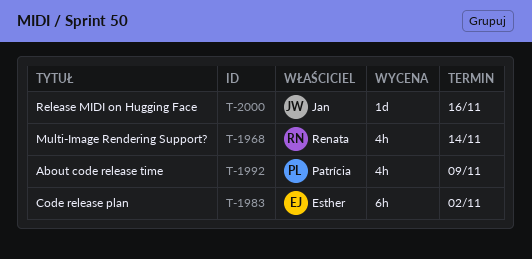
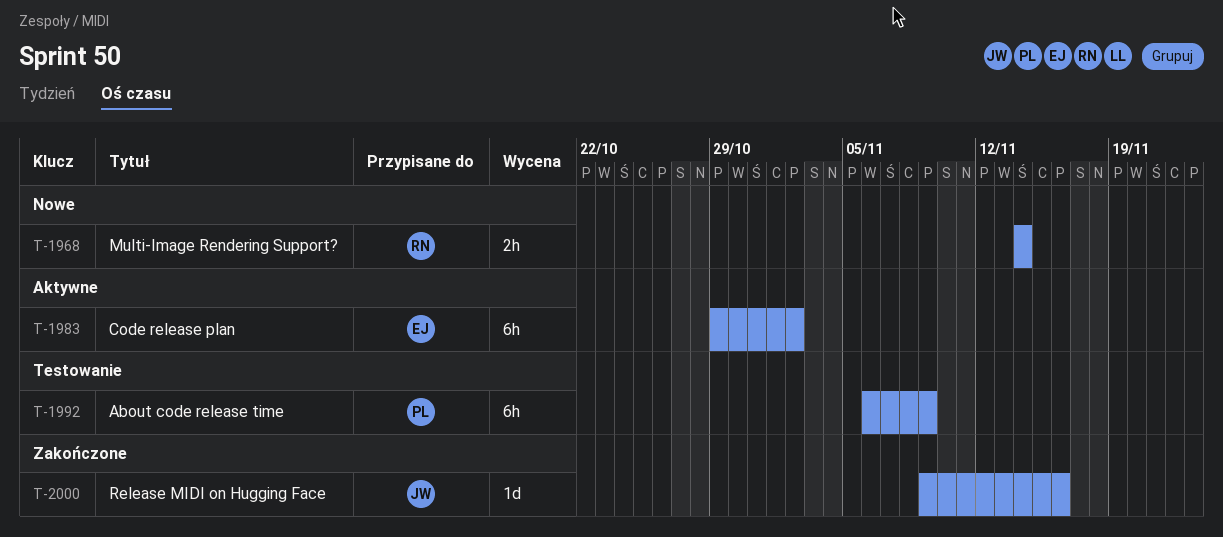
T-1968, estimate: 4h -> 2h
T-1992, estimate: 4h -> 6h

